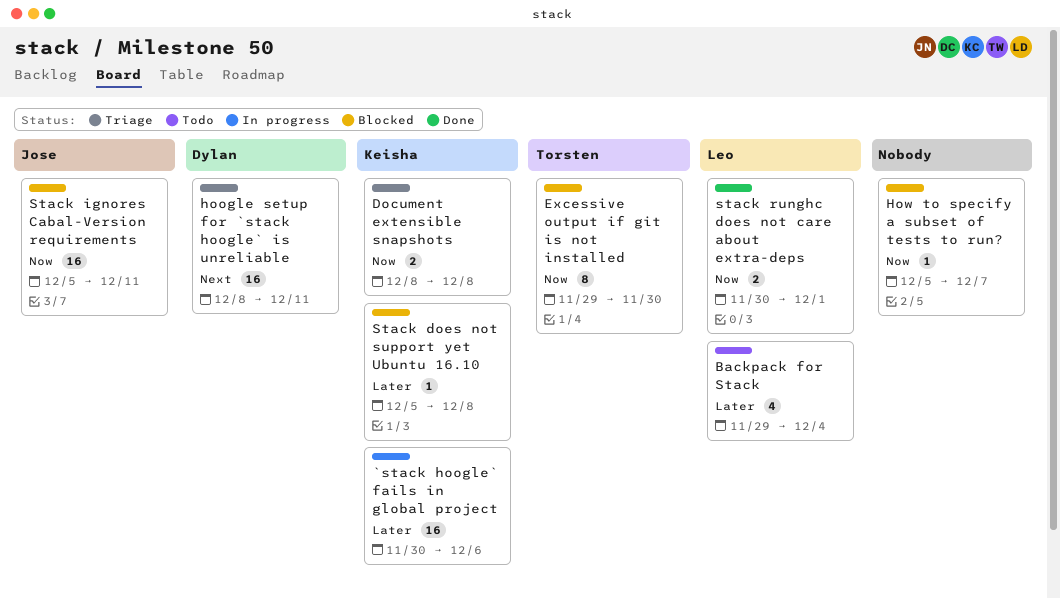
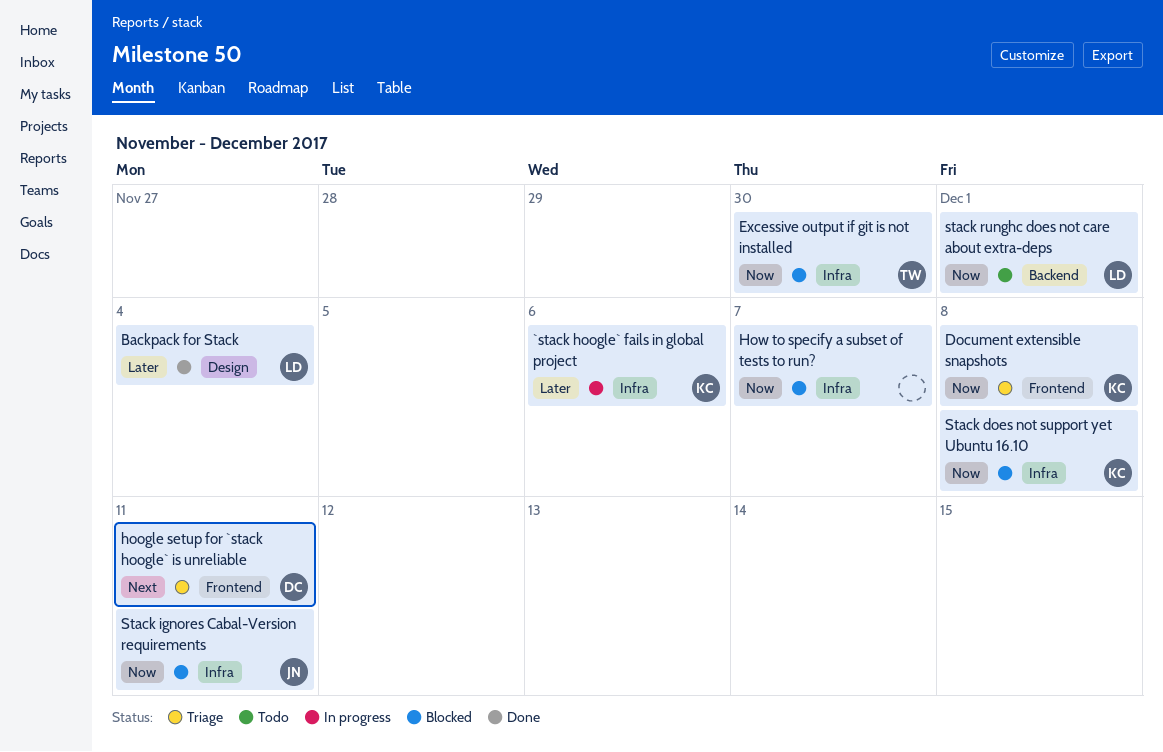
Backpack for Stack, status: Todo -> Done
Stack does not support yet Ubuntu 16.10, priority: Later -> Now
stack runghc does not care about extra-deps, status: Done -> Todo

